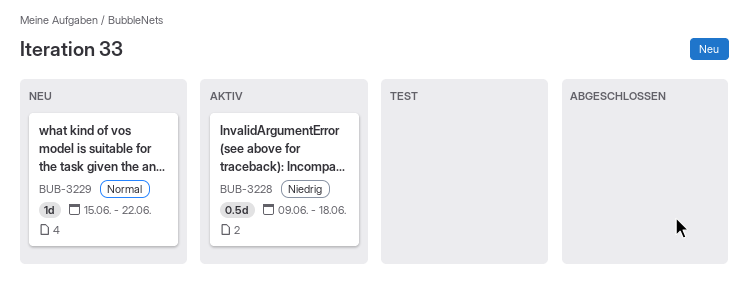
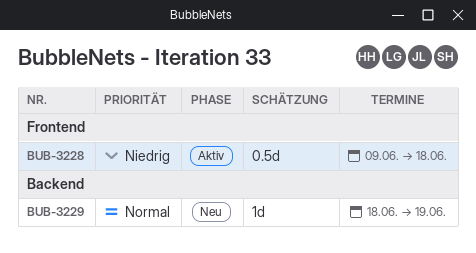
BUB-3229, start: Jun 15 -> Jun 18
BUB-3229, due: Jun 22 -> Jun 19

